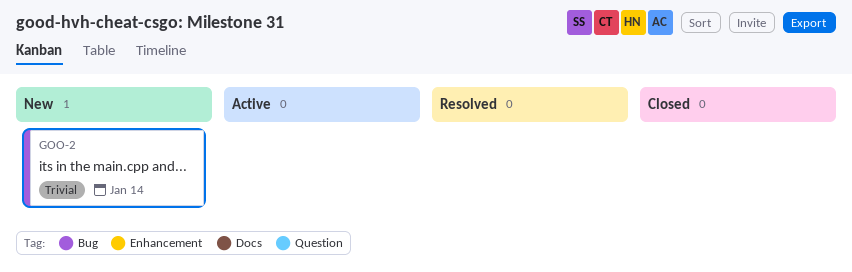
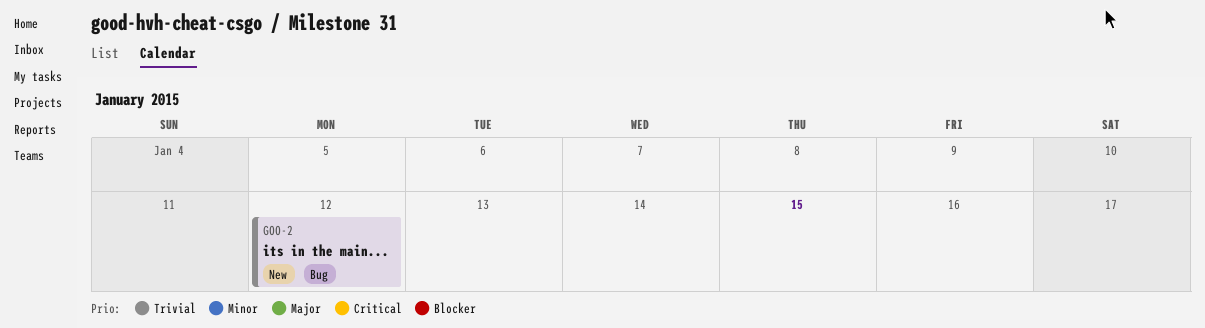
GOO-2, due: Jan 14 -> Jan 12

